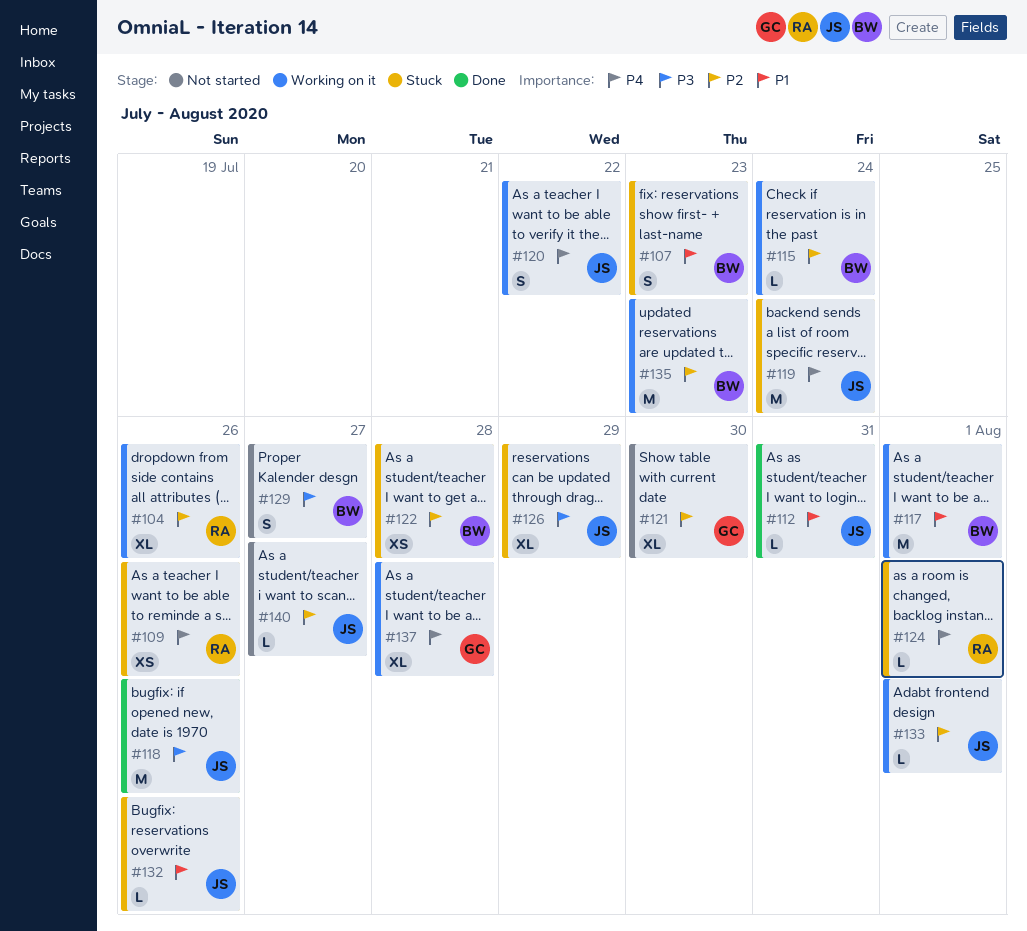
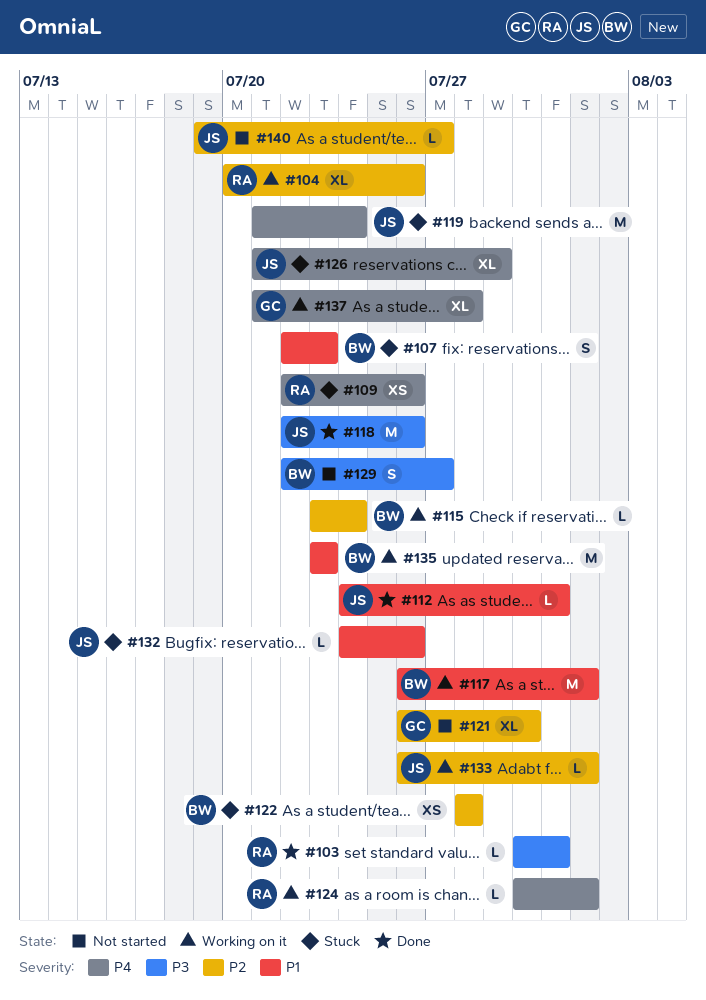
#103: none -> present
#120: present -> none
#124, status: Stuck -> Working on it
#126, priority: P3 -> P4
#135, priority: P2 -> P1

